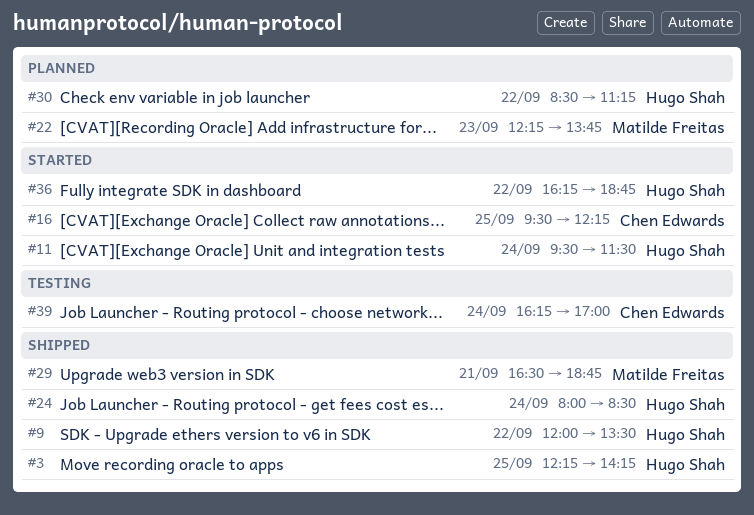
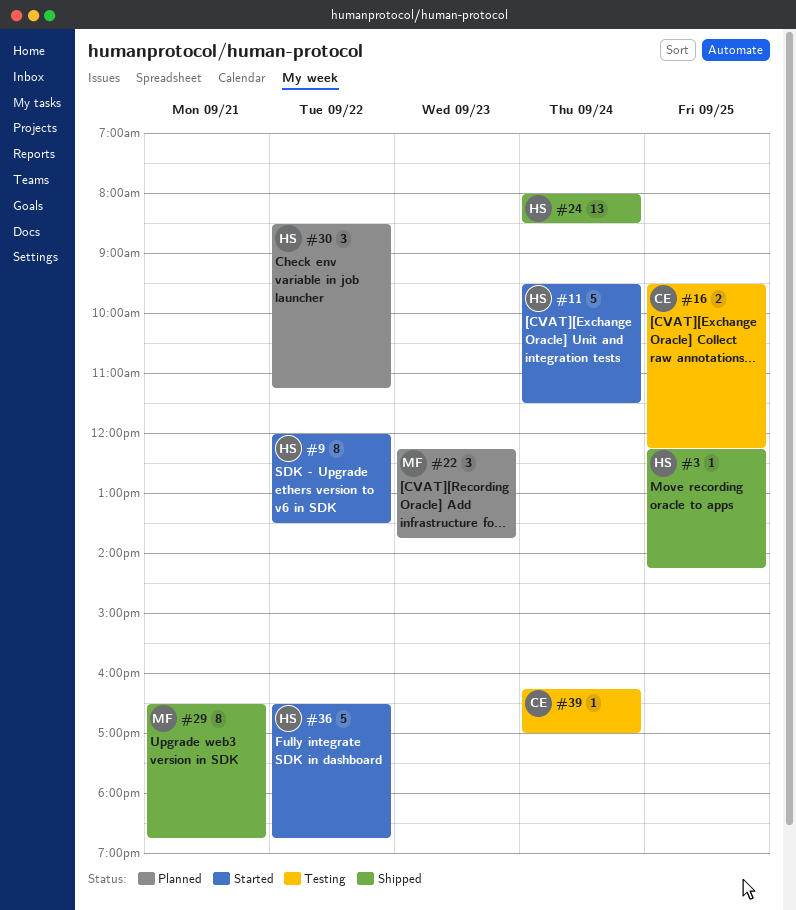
#9, status: Shipped -> Started
#16, status: Started -> Testing
#36, begins: 16:15 -> 16:30

